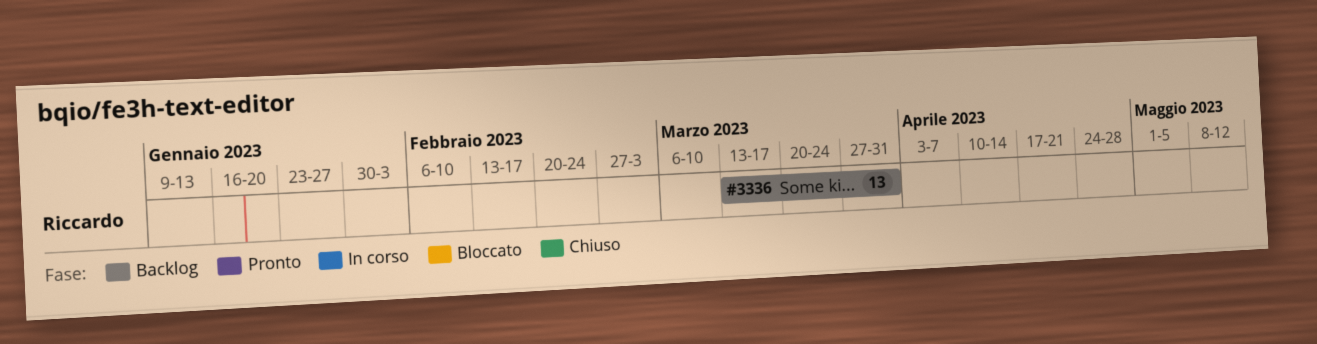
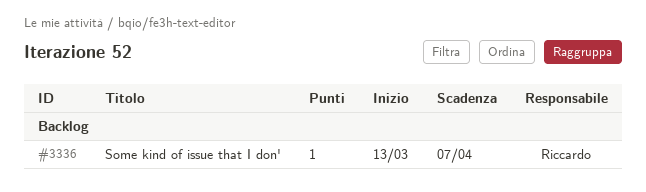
#3336, estimate: 13 -> 1
#3336, due: Mar 31 -> Apr 7

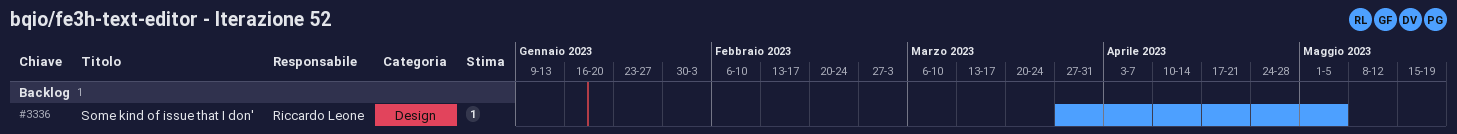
#3336, start: Mar 13 -> Mar 27
#3336, due: Apr 7 -> May 5

